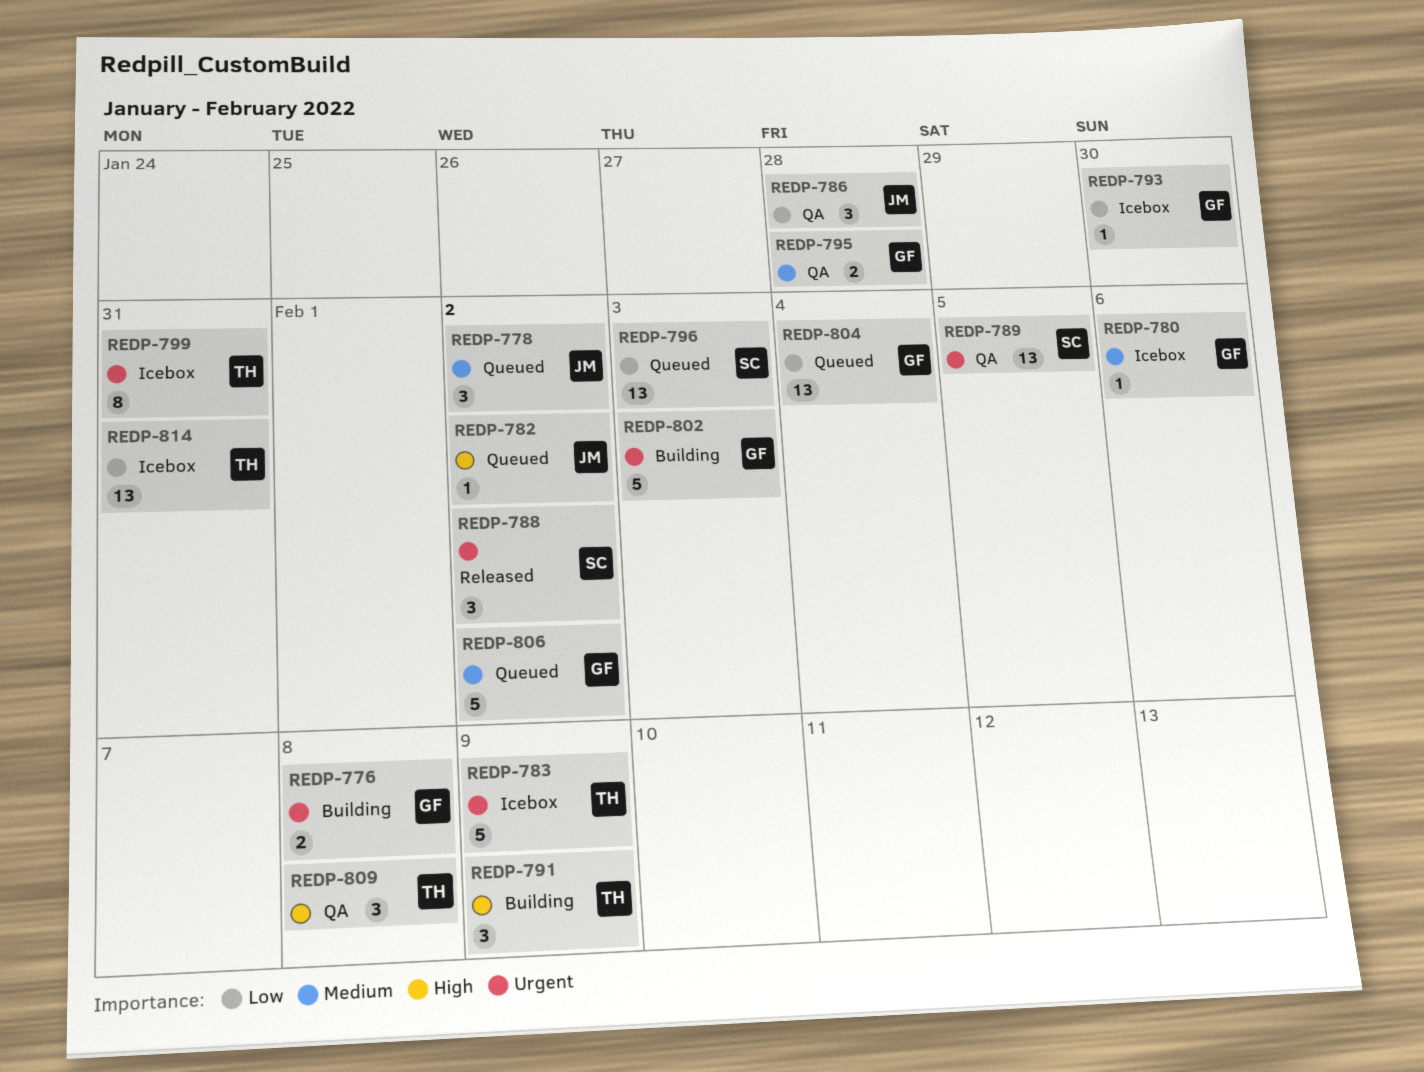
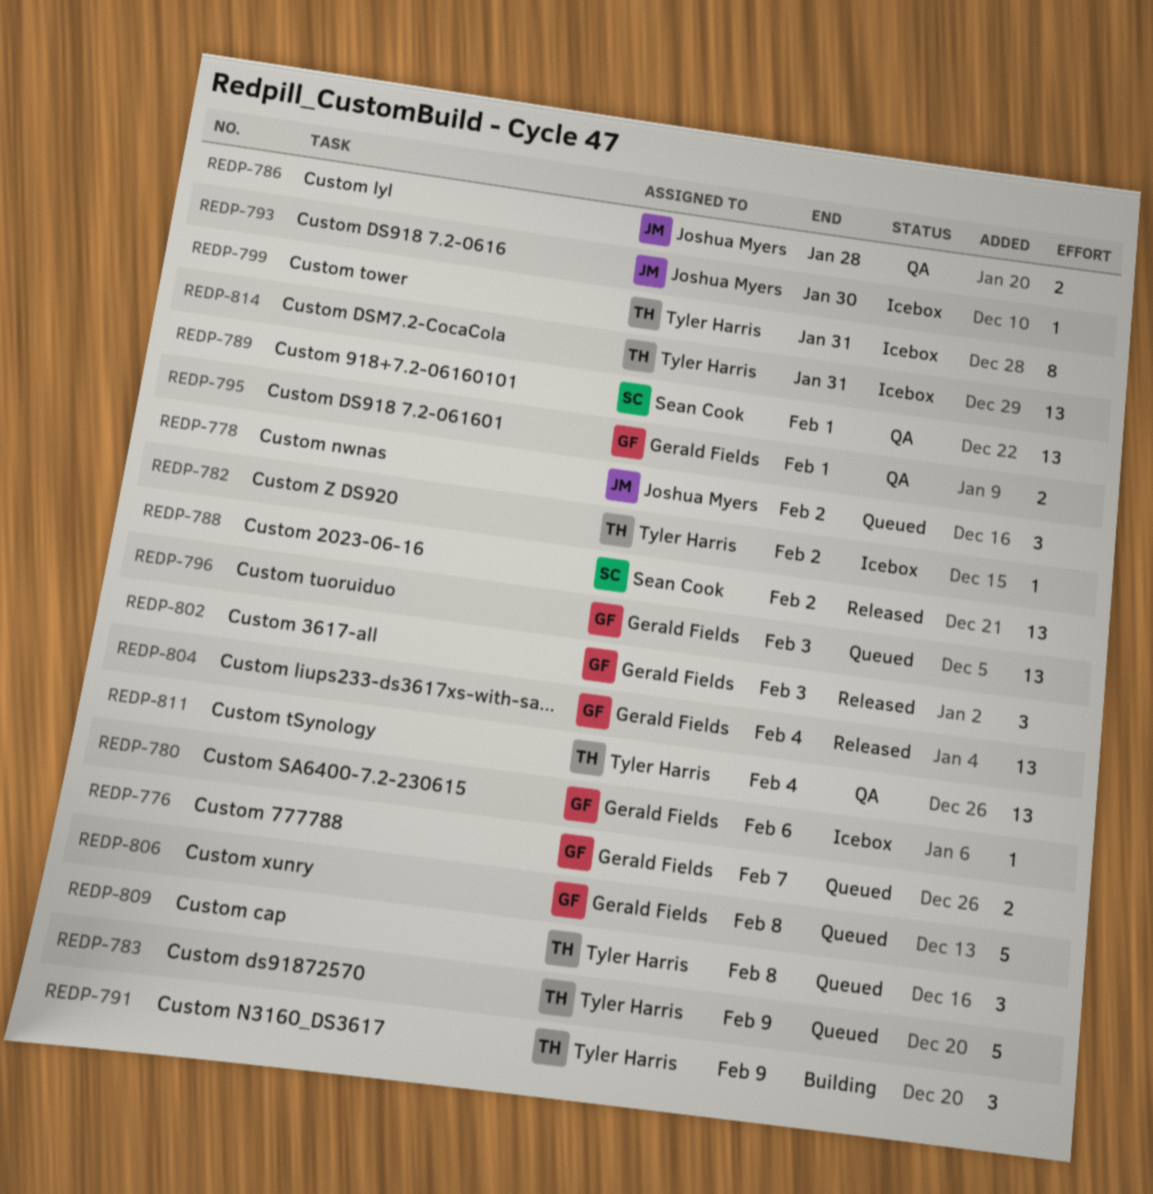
REDP-776, status: Building -> Queued
REDP-776, due: Feb 8 -> Feb 7
REDP-782, status: Queued -> Icebox
REDP-782, owner: Joshua Myers -> Tyler Harris
REDP-783, status: Icebox -> Queued
REDP-786, estimate: 3 -> 2
REDP-788, estimate: 3 -> 13
REDP-789, due: Feb 5 -> Feb 1
REDP-793, owner: Gerald Fields -> Joshua Myers
REDP-795, due: Jan 28 -> Feb 1
REDP-796, owner: Sean Cook -> Gerald Fields
REDP-802, status: Building -> Released
REDP-802, estimate: 5 -> 3
REDP-804, status: Queued -> Released
REDP-806, due: Feb 2 -> Feb 8
REDP-809, status: QA -> Queued
REDP-811: none -> present

